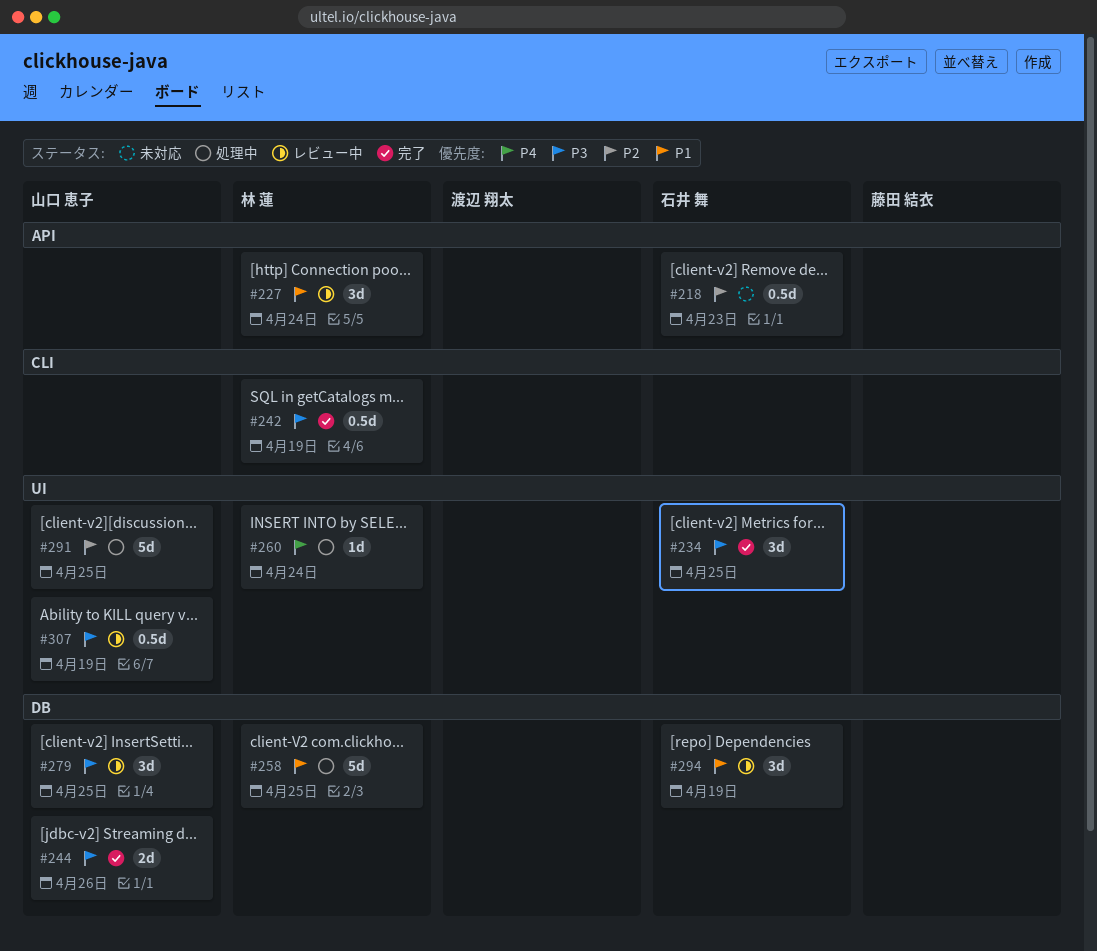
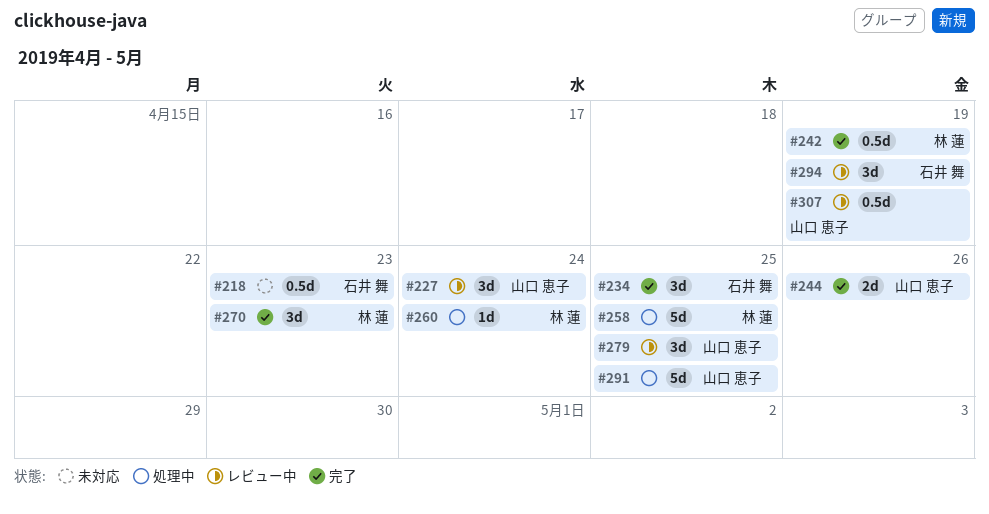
#227, owner: 林 蓮 -> 山口 恵子
#270: none -> present

